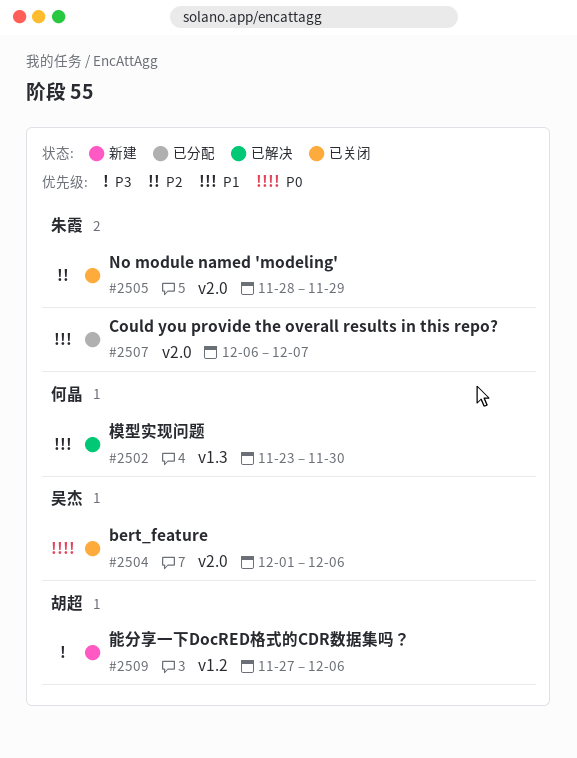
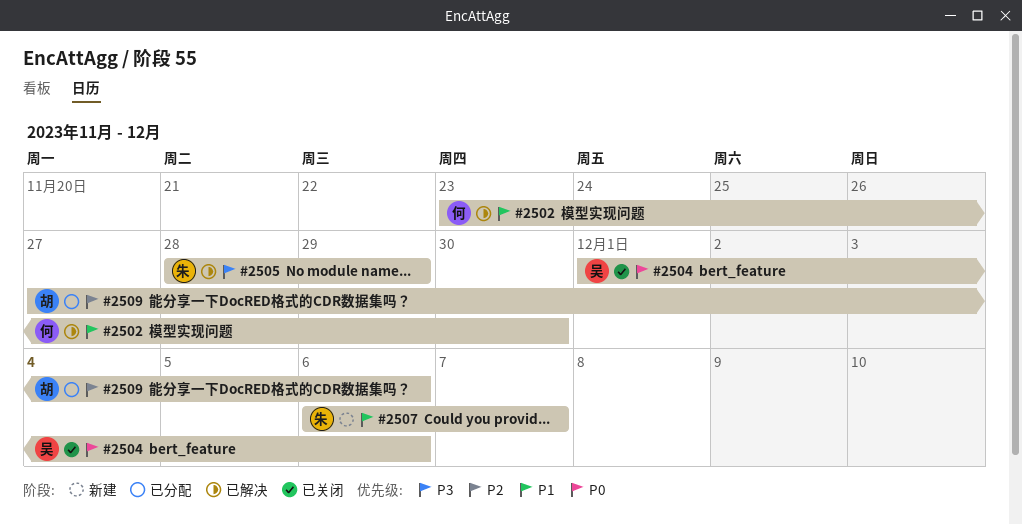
#2505, status: 已关闭 -> 已解决
#2505, priority: P2 -> P3
#2507, status: 已分配 -> 新建
#2509, status: 新建 -> 已分配
#2509, priority: P3 -> P2

